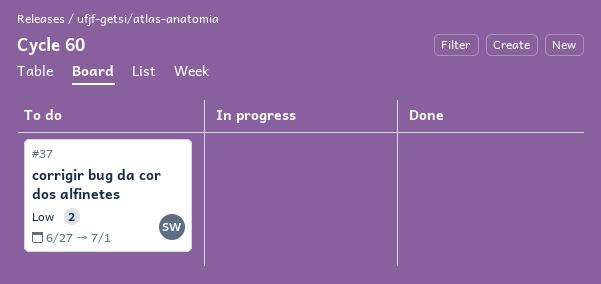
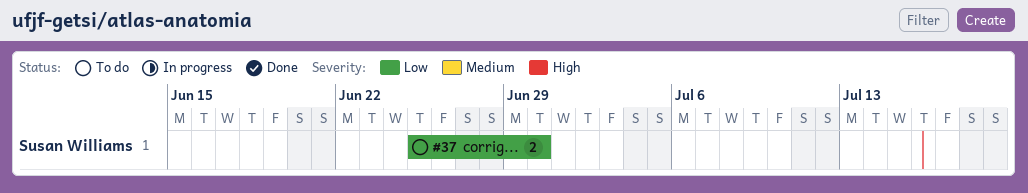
#37, start: Jun 27 -> Jun 25
#37, due: Jul 1 -> Jun 30

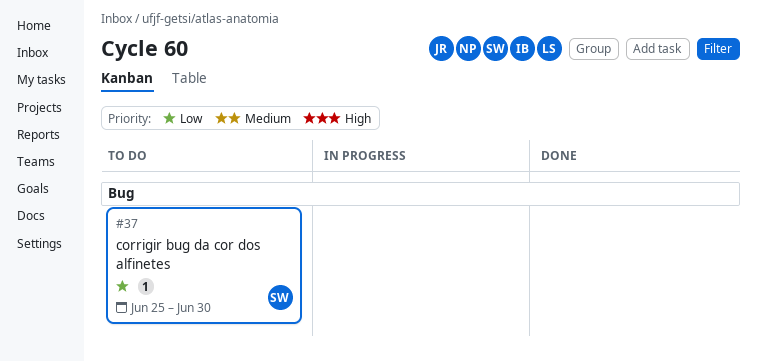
#37, estimate: 2 -> 1

